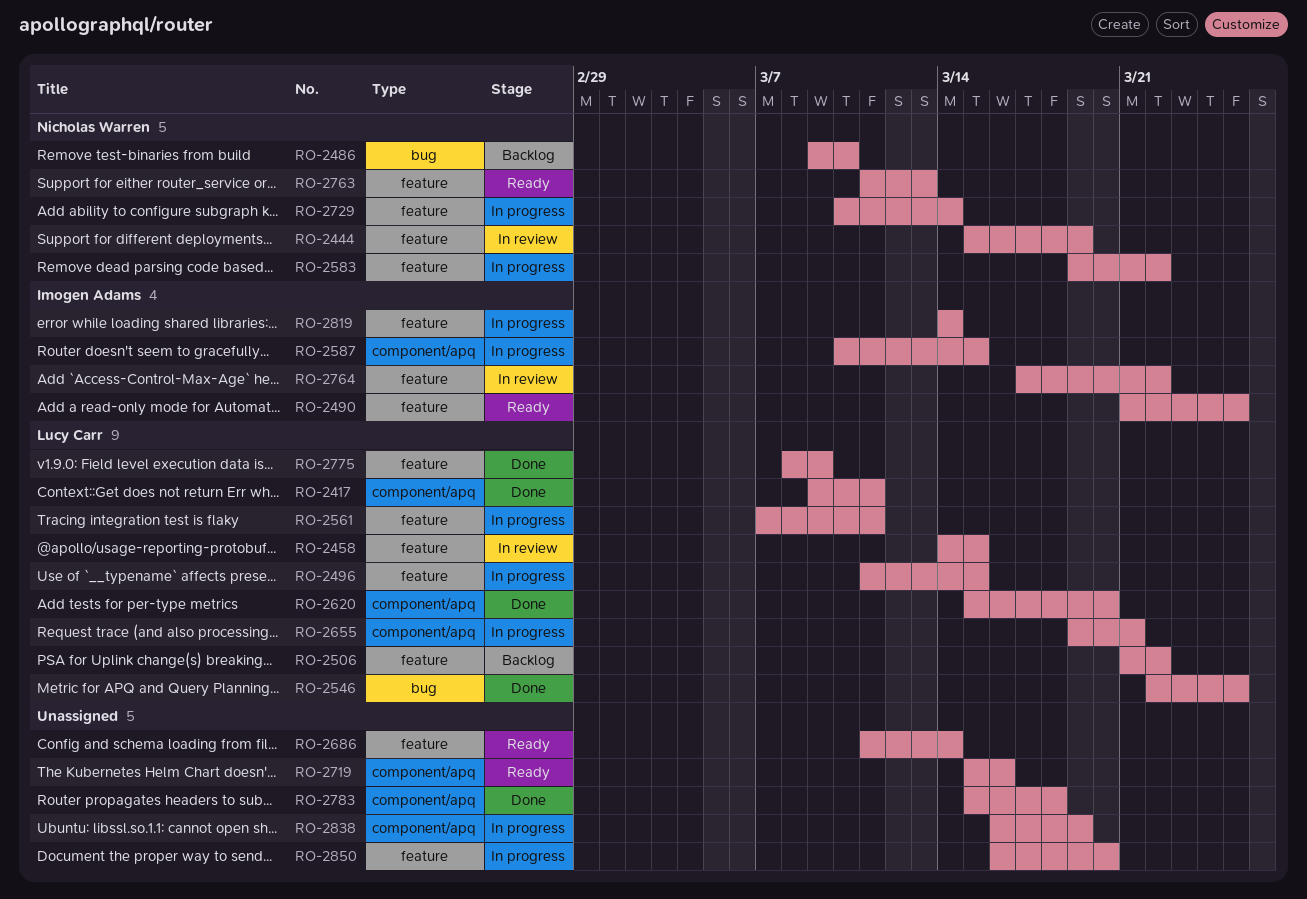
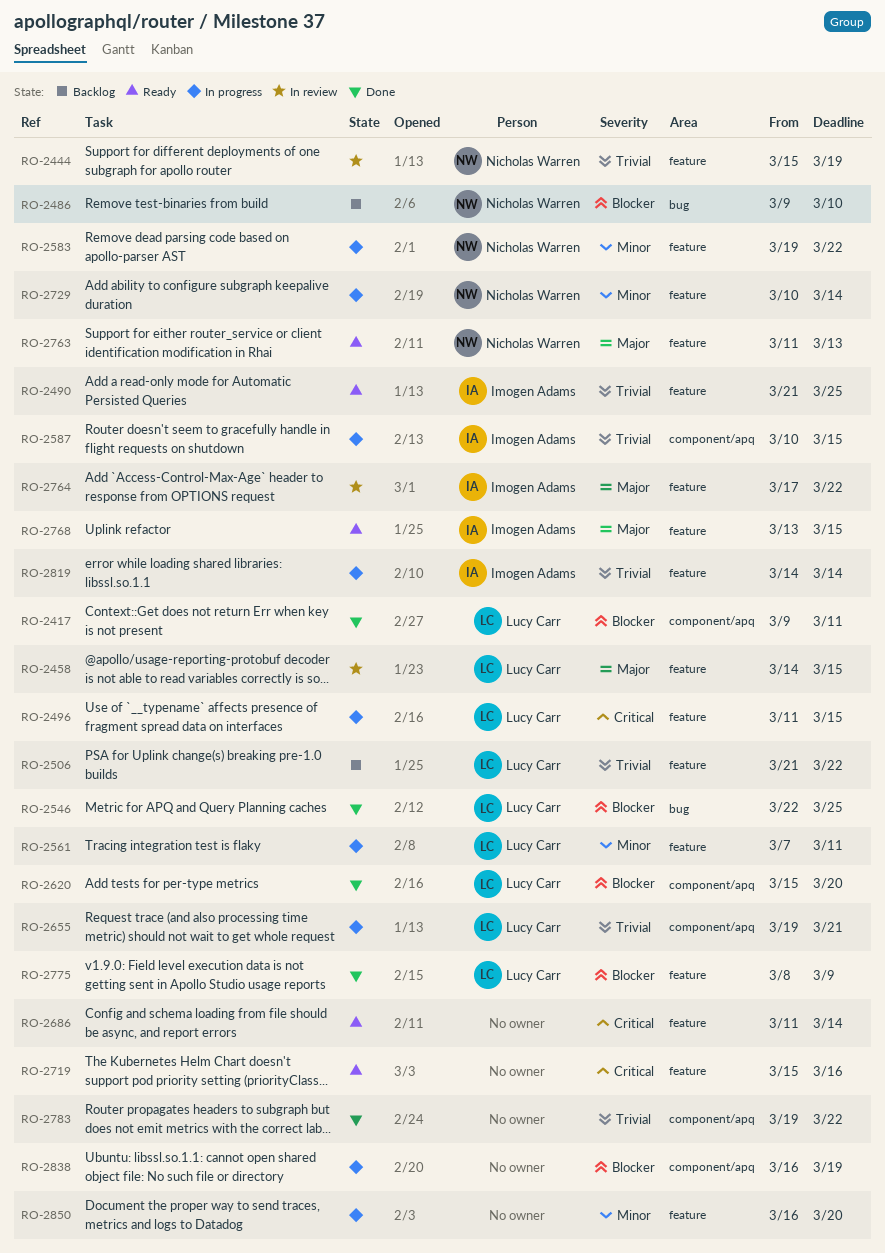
RO-2719, label: component/apq -> feature
RO-2768: none -> present
RO-2783, start: Mar 15 -> Mar 19
RO-2783, due: Mar 18 -> Mar 22

